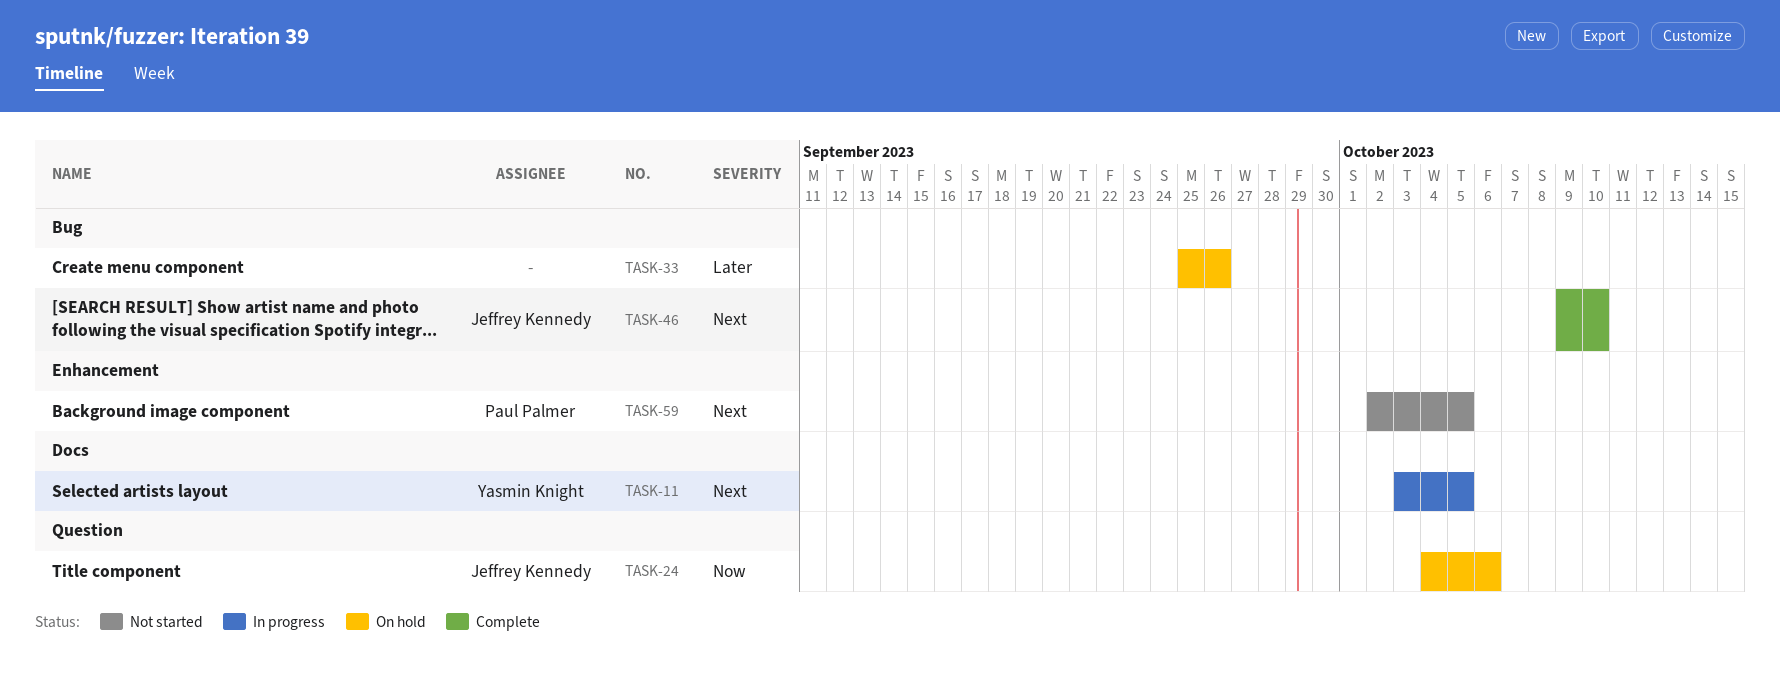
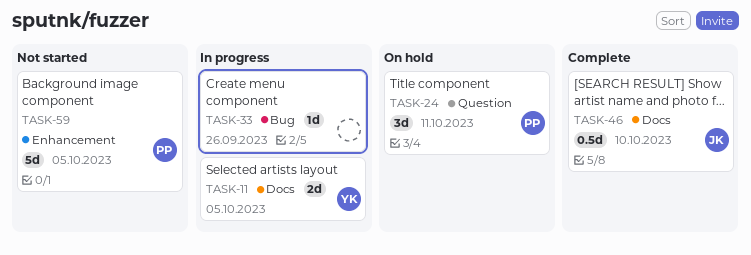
TASK-24, owner: Jeffrey Kennedy -> Paul Palmer
TASK-24, due: Oct 6 -> Oct 11
TASK-33, status: On hold -> In progress
TASK-46, label: Bug -> Docs

